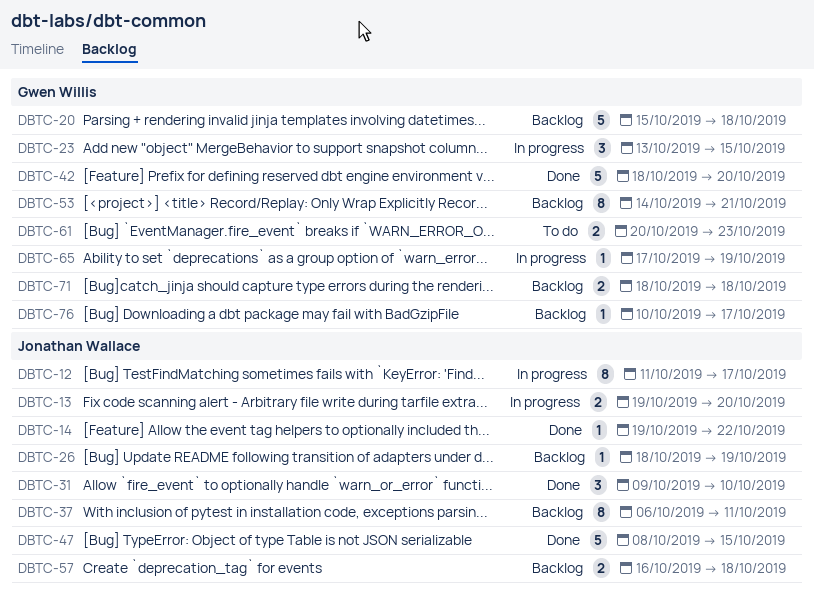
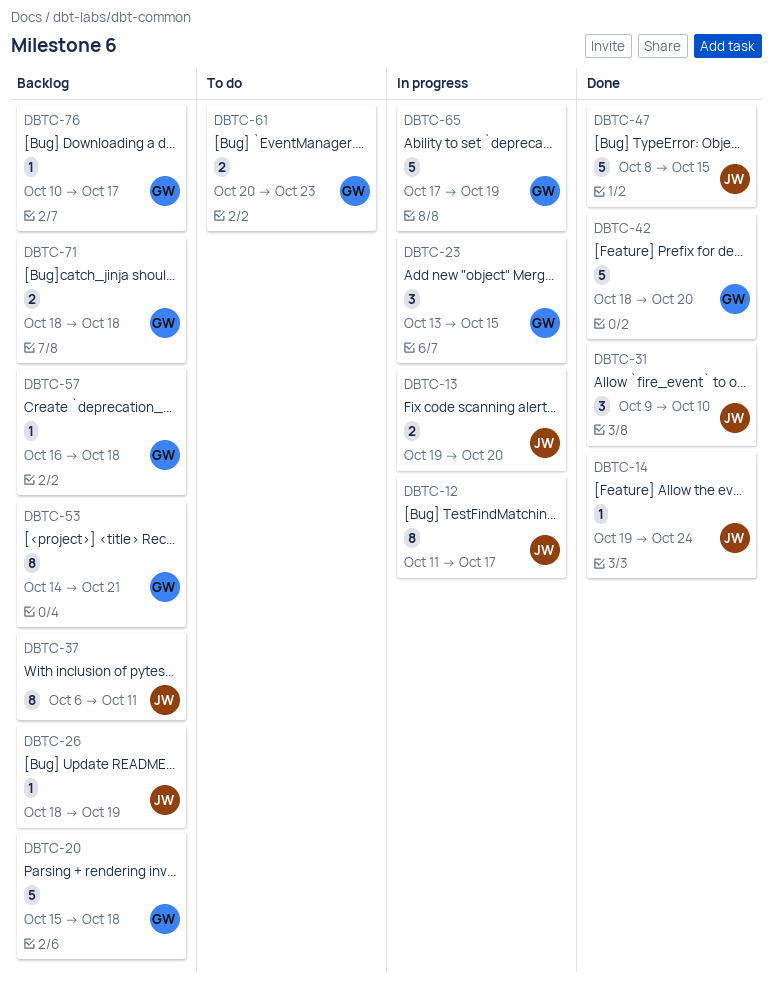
DBTC-14, due: Oct 22 -> Oct 24
DBTC-57, owner: Jonathan Wallace -> Gwen Willis
DBTC-57, estimate: 2 -> 1
DBTC-65, estimate: 1 -> 5

